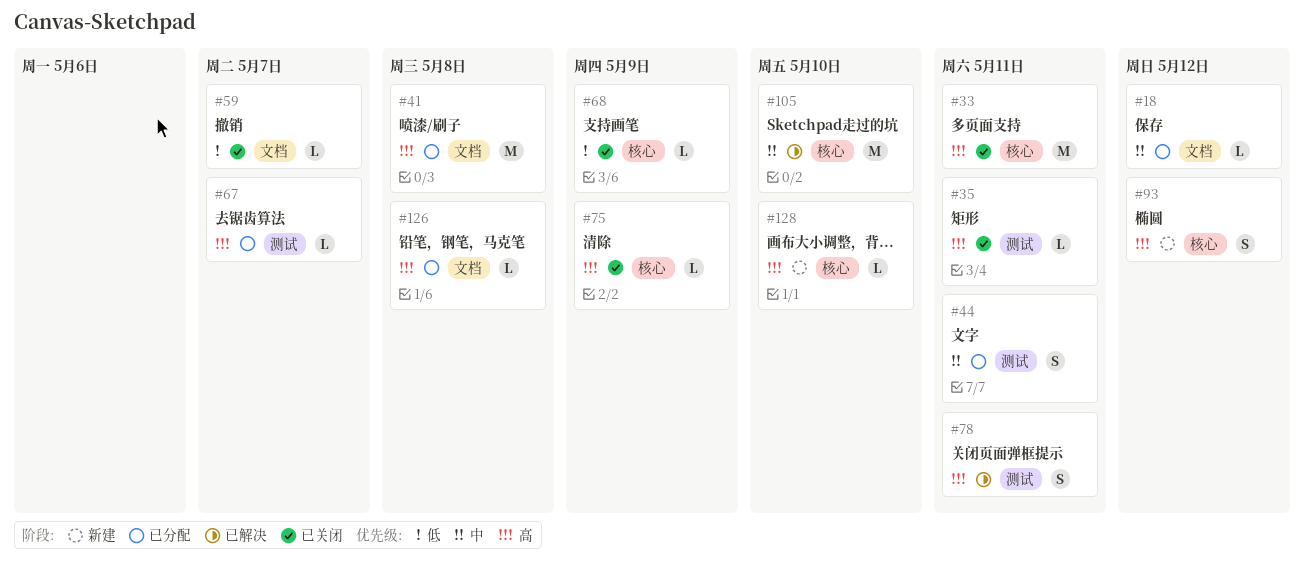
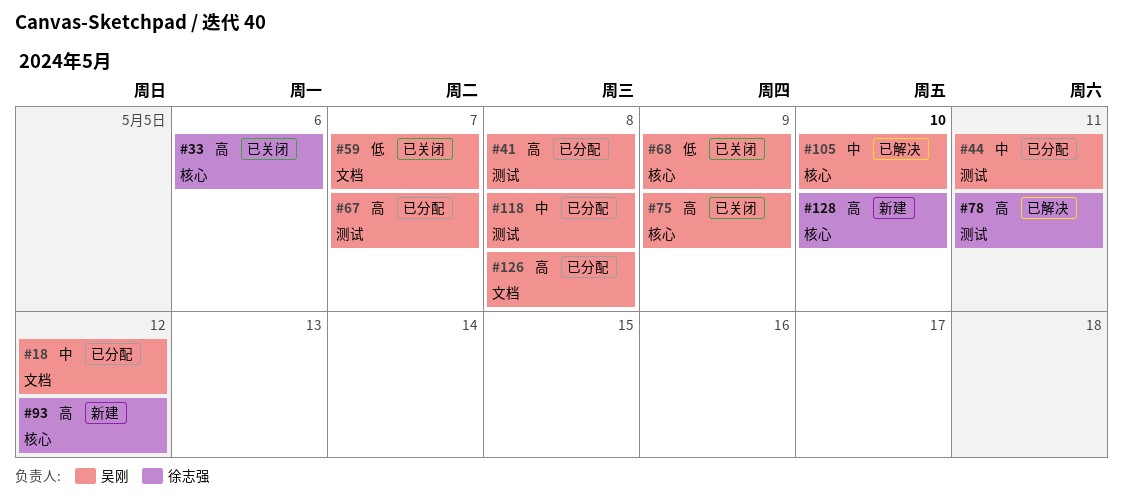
#33, due: May 11 -> May 6
#35: present -> none
#41, label: 文档 -> 测试
#118: none -> present

